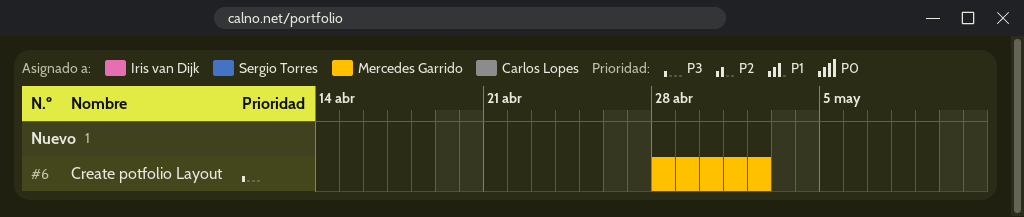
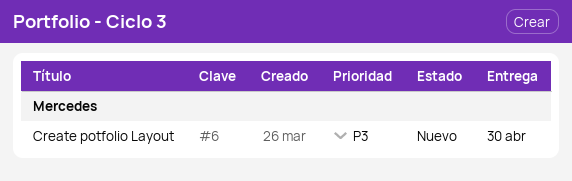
#6, due: May 2 -> Apr 30

